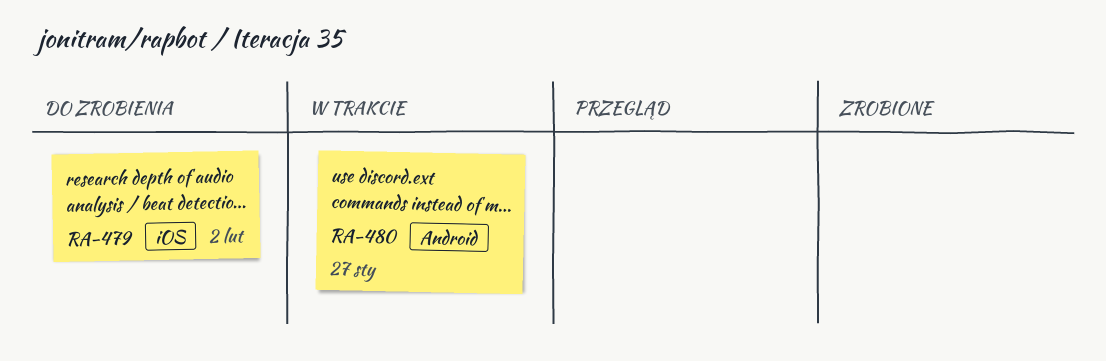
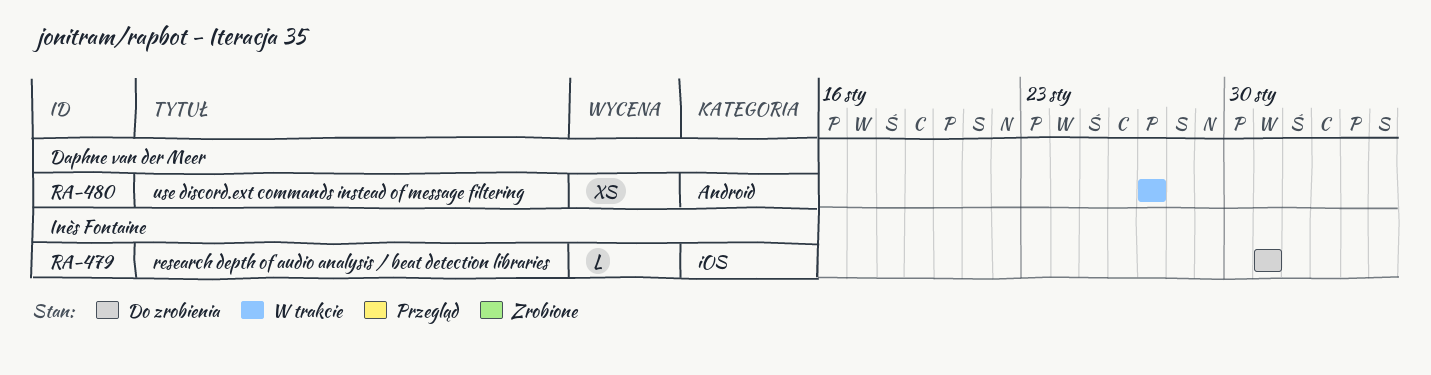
RA-479, due: Feb 2 -> Jan 31

